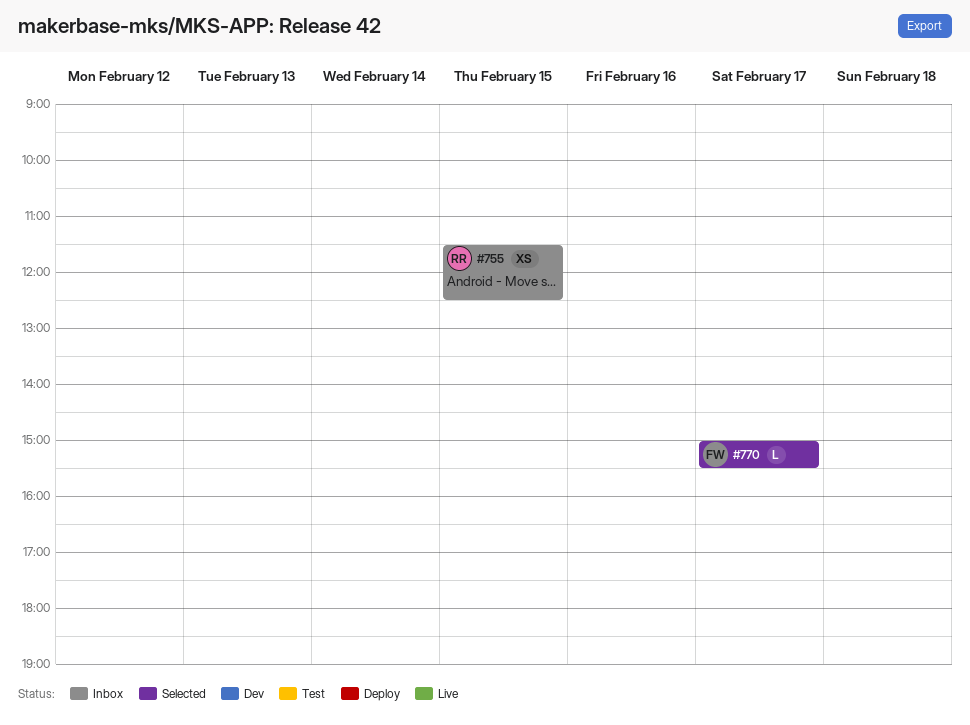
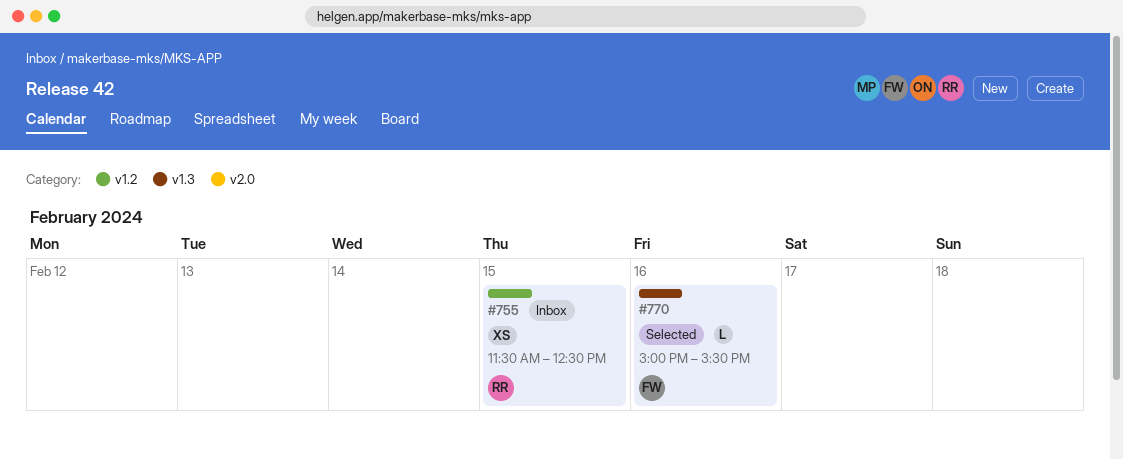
#770, day: Feb 17 -> Feb 16

